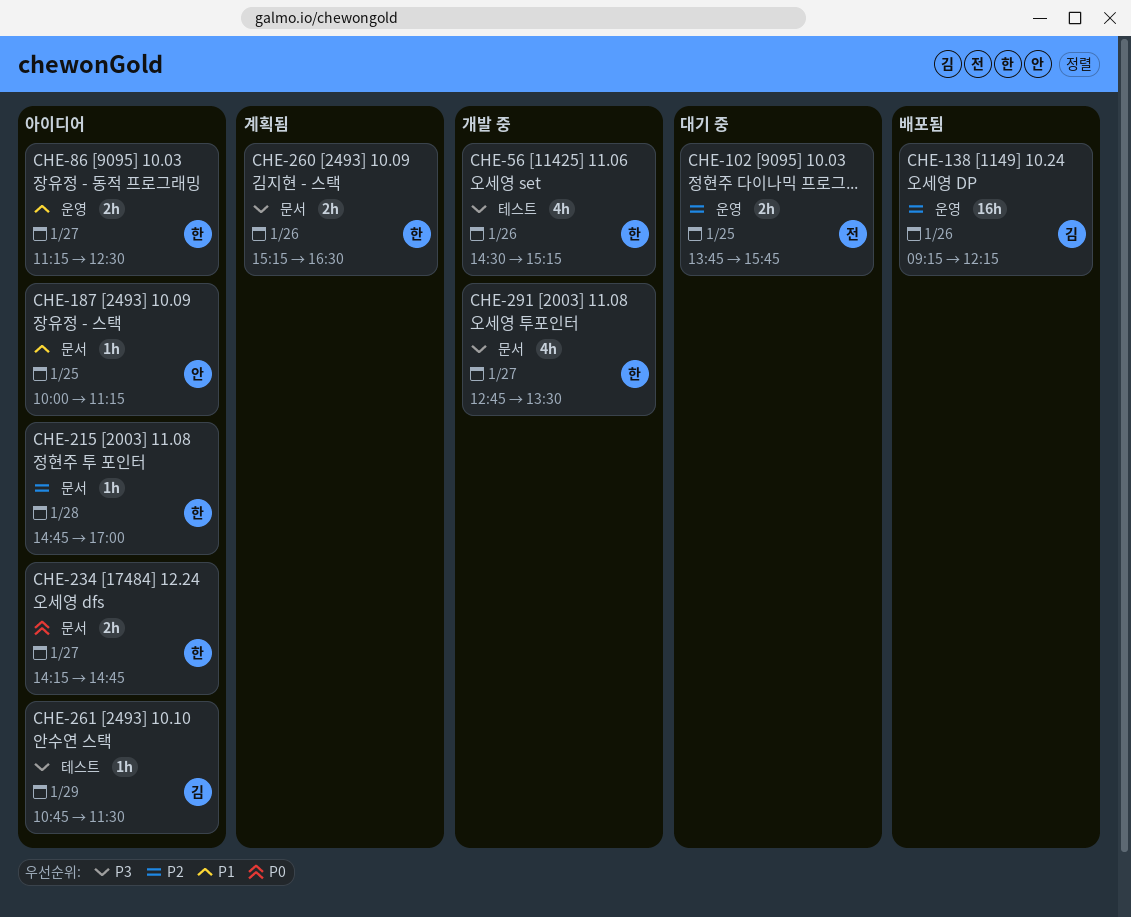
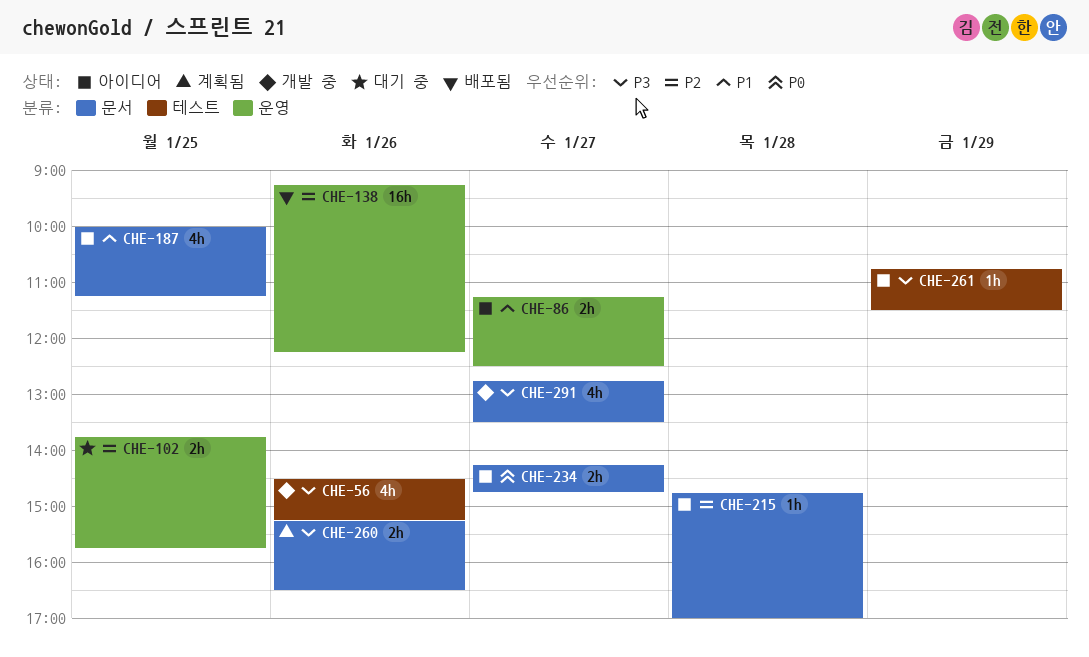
CHE-187, estimate: 1h -> 4h

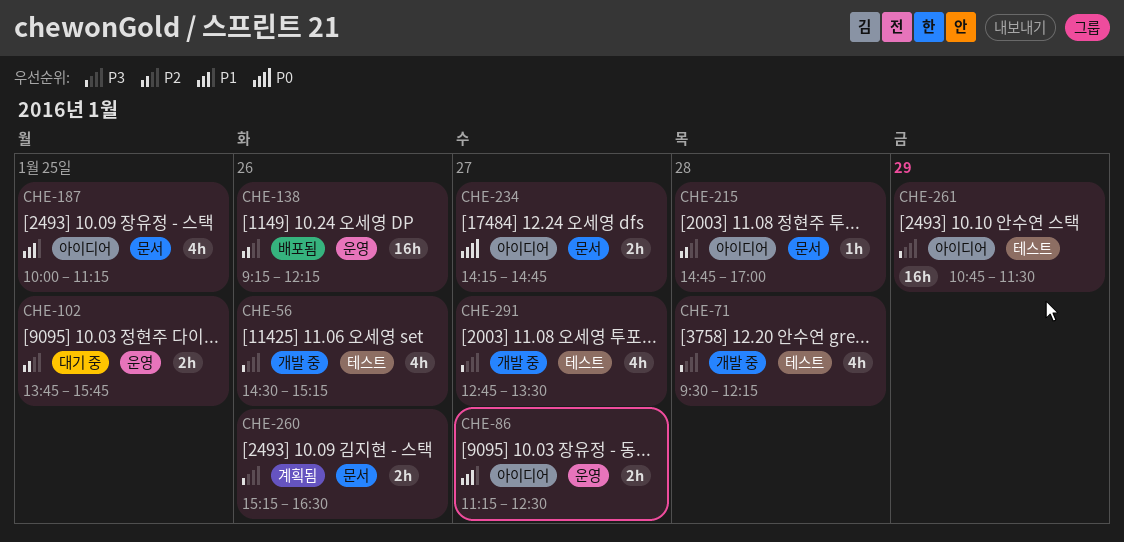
CHE-71: none -> present
CHE-261, estimate: 1h -> 16h
CHE-291, label: 문서 -> 테스트

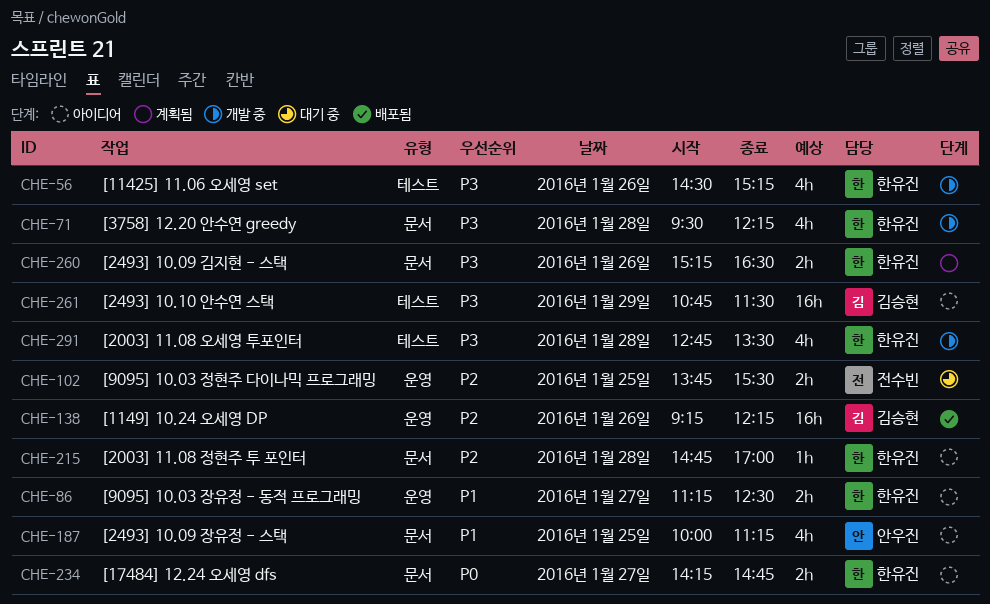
CHE-71, label: 테스트 -> 문서
CHE-102, ends: 15:45 -> 15:30
CHE-291, day: Jan 27 -> Jan 28

